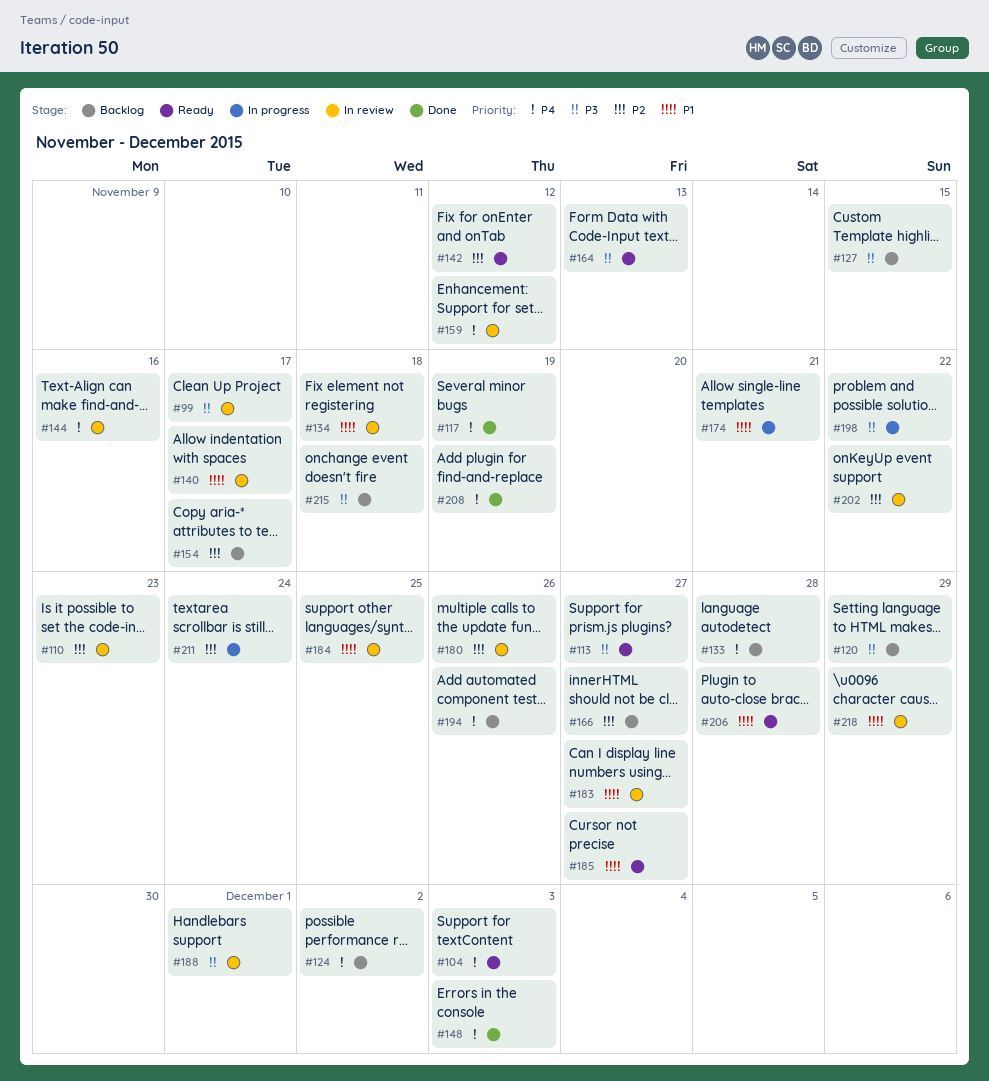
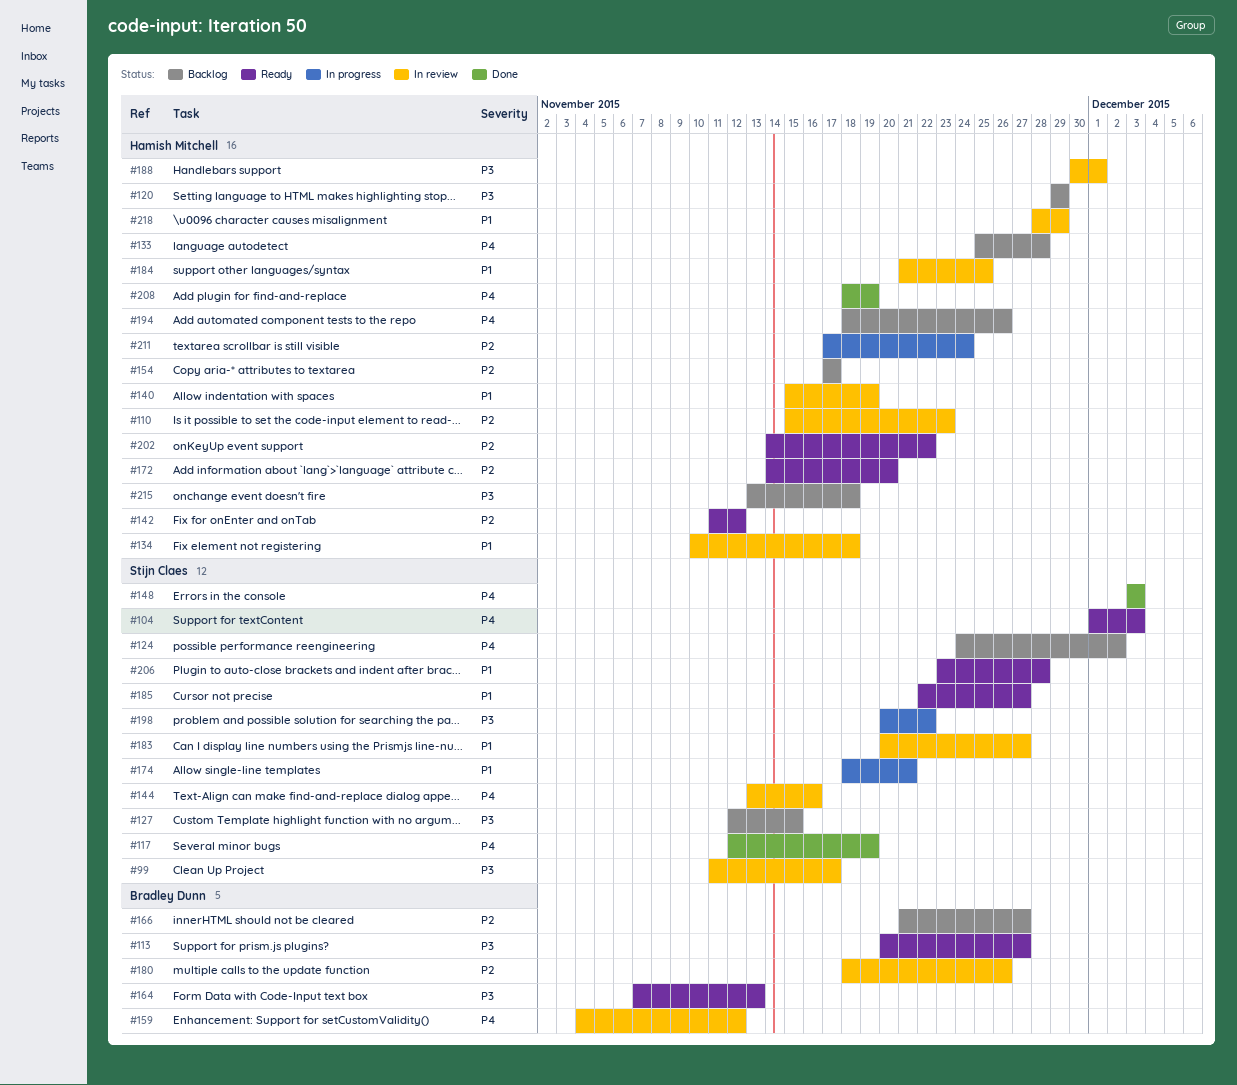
#140, due: Nov 17 -> Nov 19
#172: none -> present
#202, status: In review -> Ready

